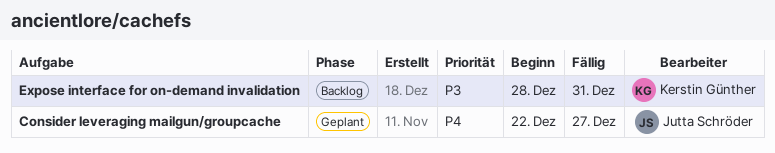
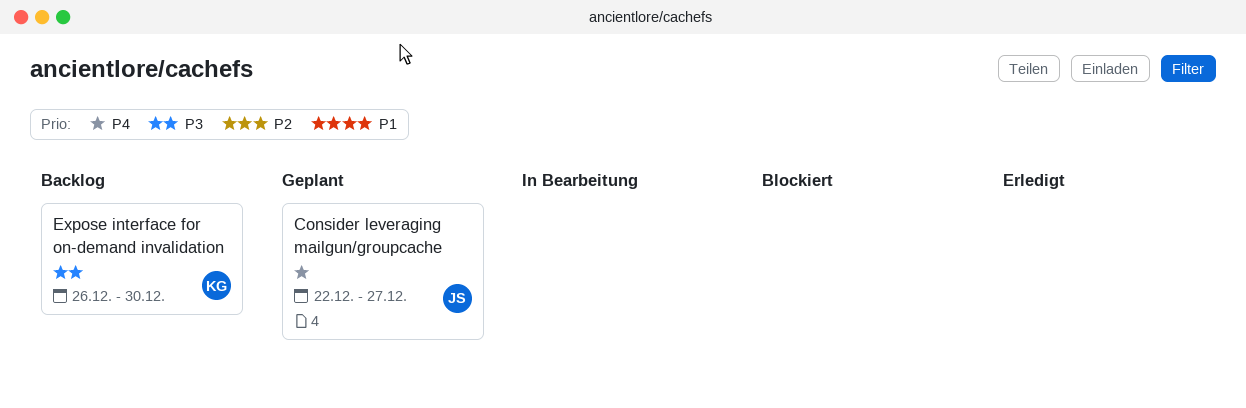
Expose interface for on-demand invalidation, start: Dec 28 -> Dec 26
Expose interface for on-demand invalidation, due: Dec 31 -> Dec 30

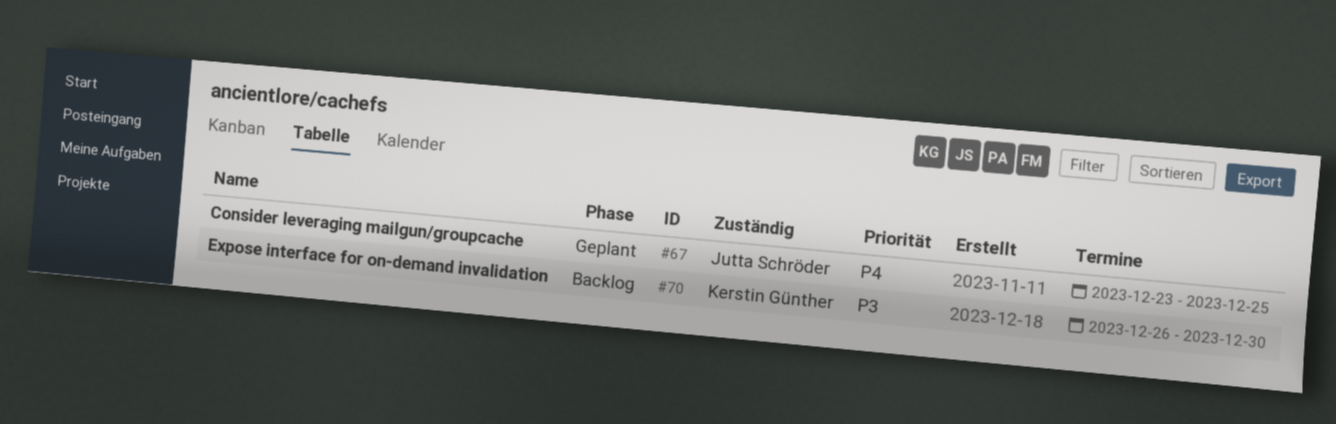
Consider leveraging mailgun/groupcache, start: Dec 22 -> Dec 23
Consider leveraging mailgun/groupcache, due: Dec 27 -> Dec 25

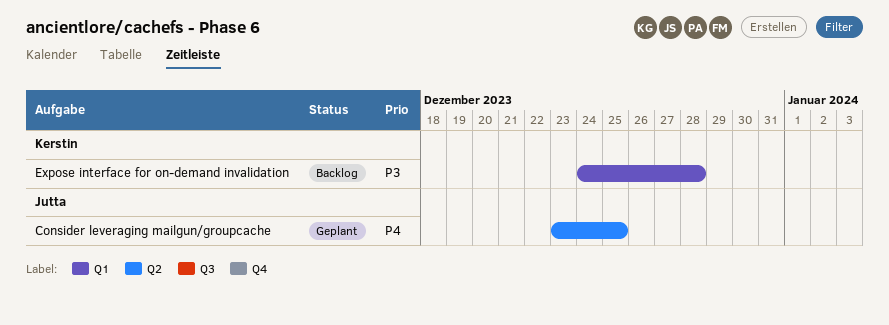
Expose interface for on-demand invalidation, start: Dec 26 -> Dec 24
Expose interface for on-demand invalidation, due: Dec 30 -> Dec 28

